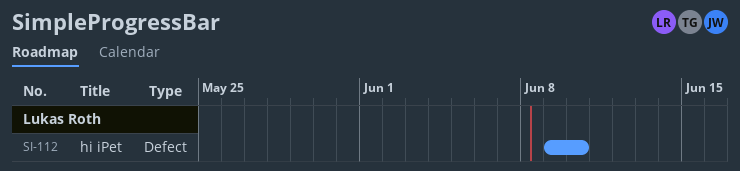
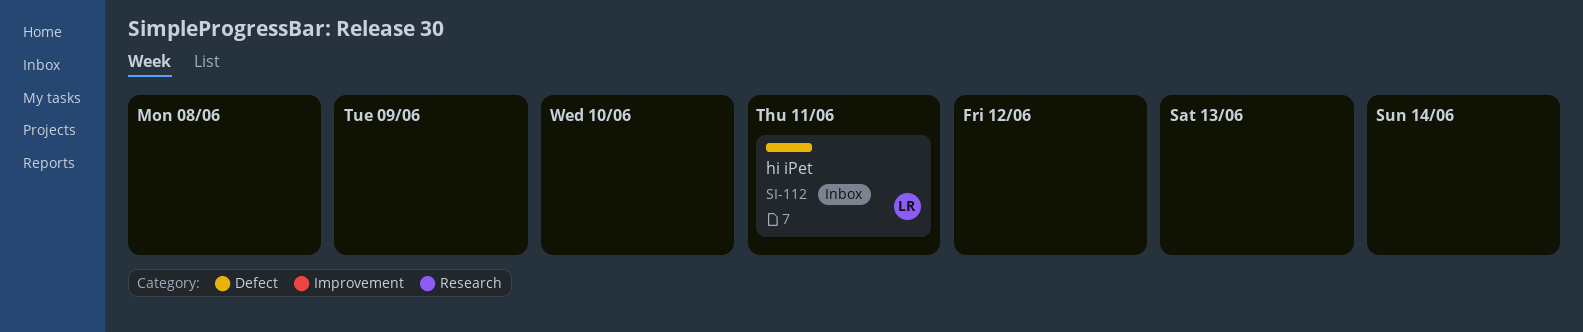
SI-112, due: Jun 10 -> Jun 11

